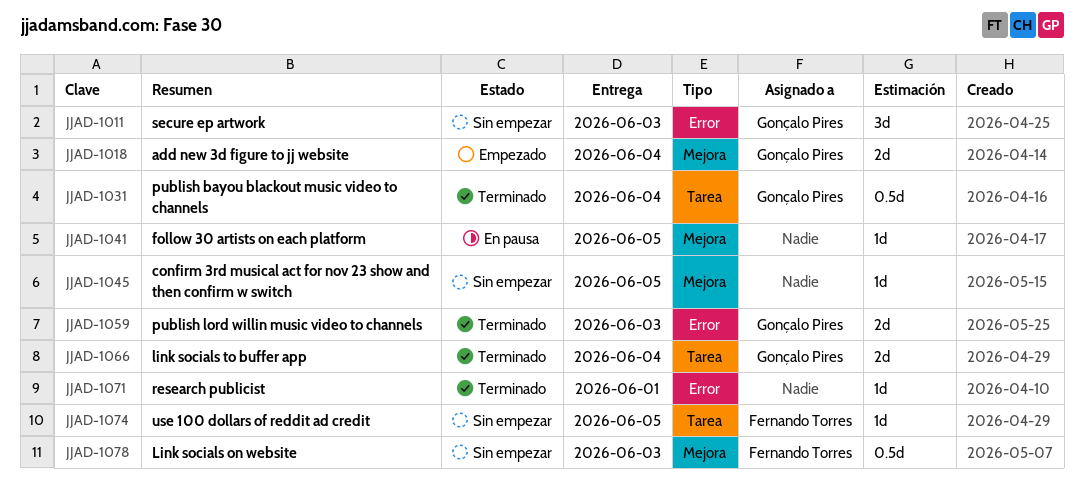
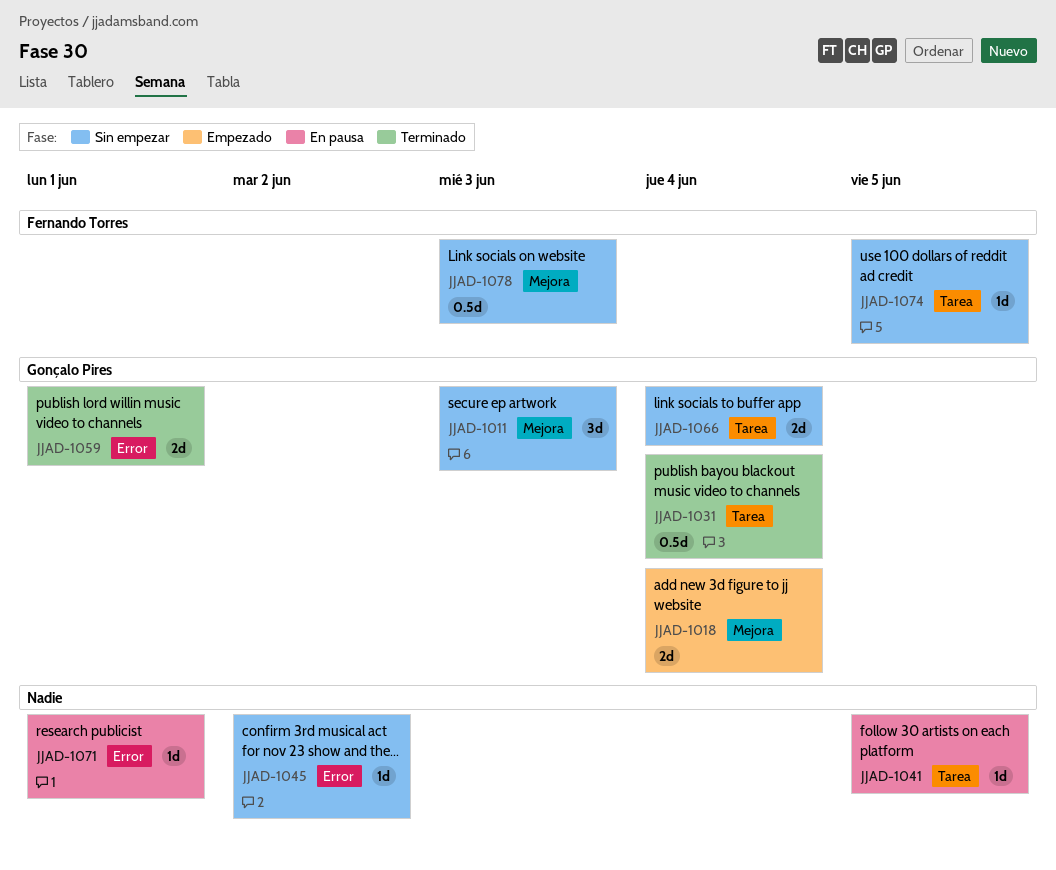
JJAD-1011, label: Error -> Mejora
JJAD-1041, label: Mejora -> Tarea
JJAD-1045, label: Mejora -> Error
JJAD-1045, due: Jun 5 -> Jun 2
JJAD-1059, due: Jun 3 -> Jun 1
JJAD-1066, status: Terminado -> Sin empezar
JJAD-1071, status: Terminado -> En pausa

